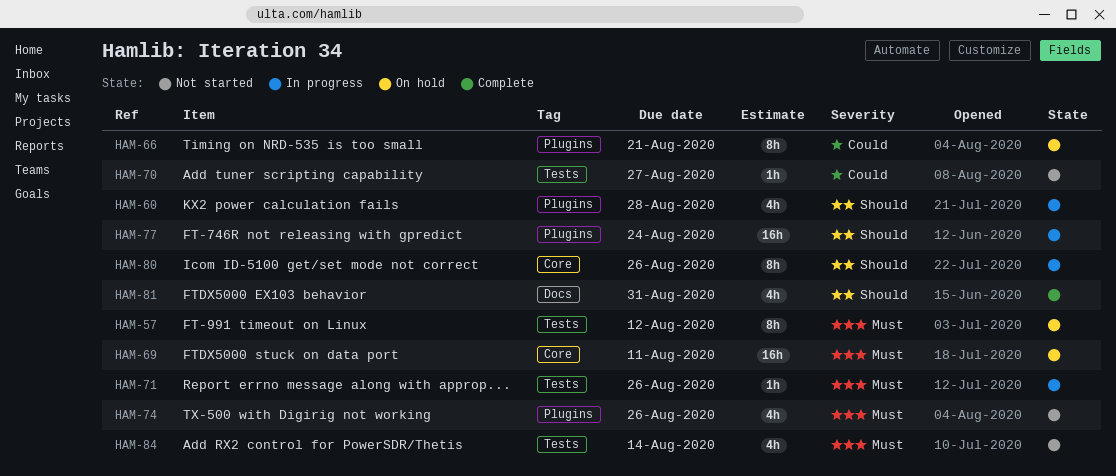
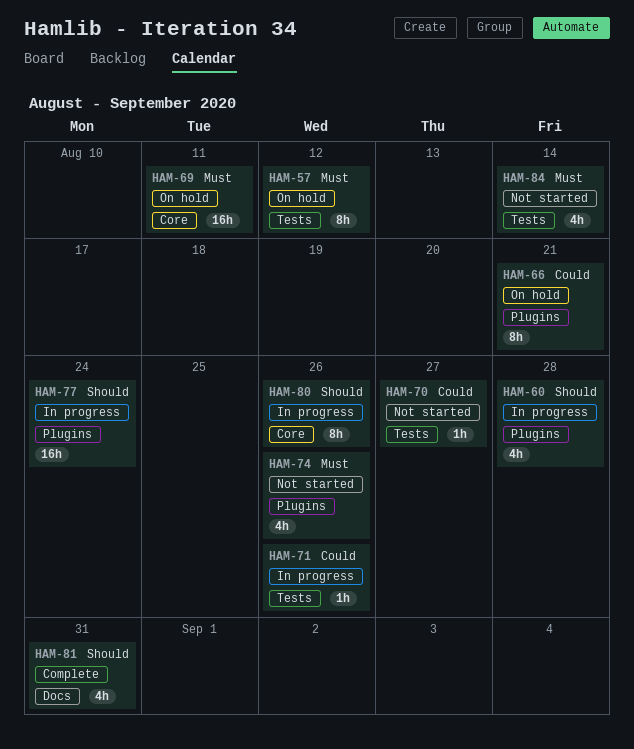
HAM-71, priority: Must -> Could

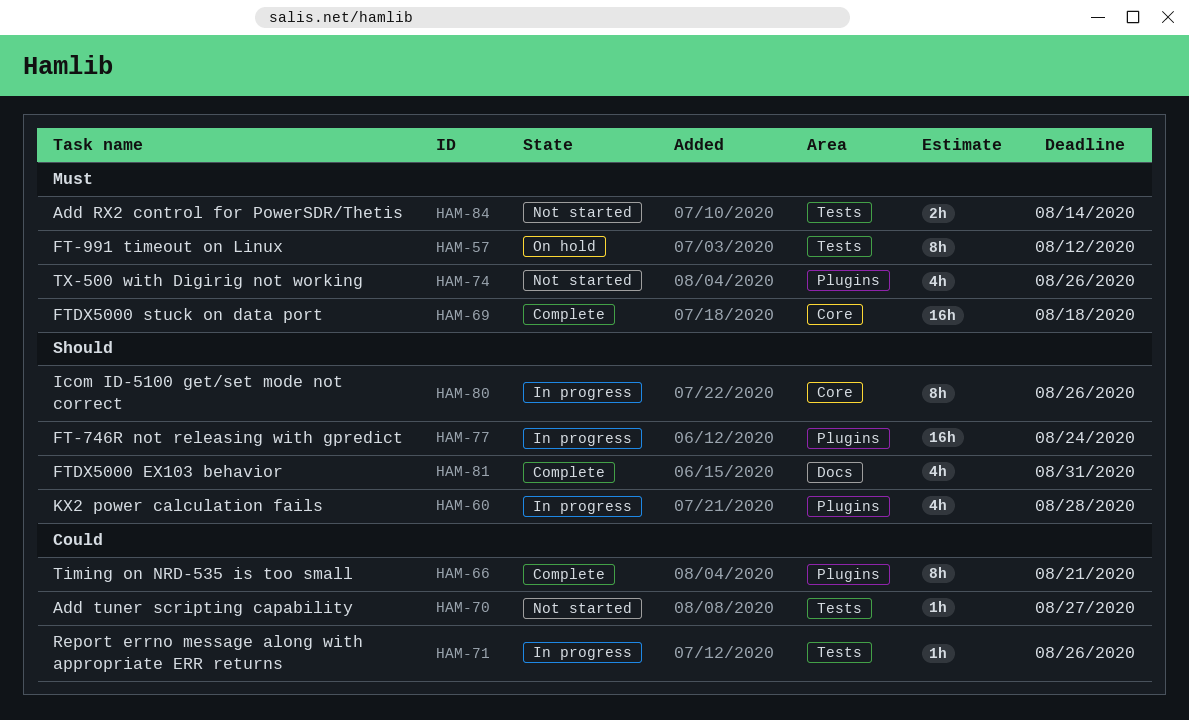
HAM-66, status: On hold -> Complete
HAM-69, status: On hold -> Complete
HAM-69, due: Aug 11 -> Aug 18
HAM-84, estimate: 4h -> 2h

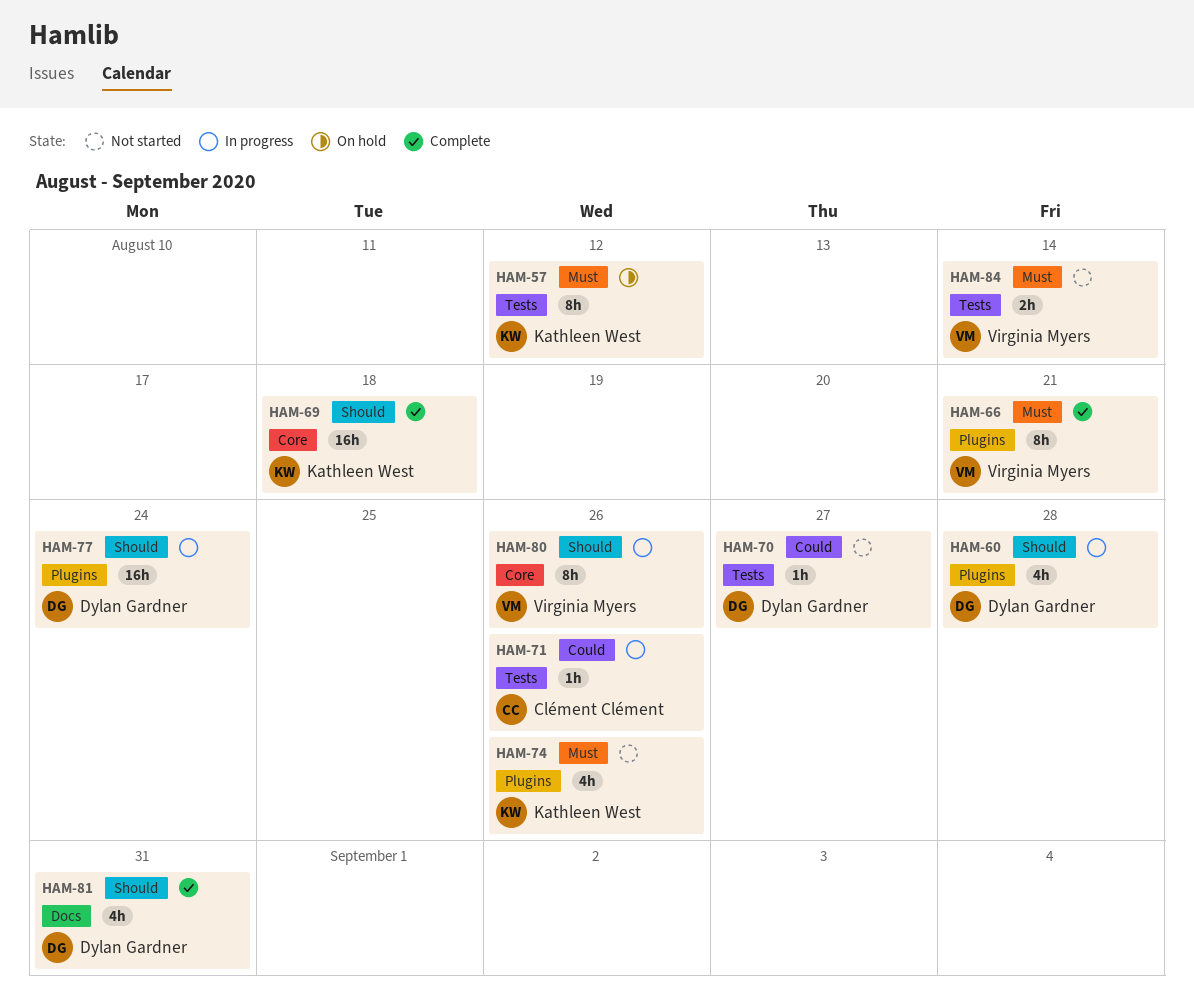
HAM-66, priority: Could -> Must
HAM-69, priority: Must -> Should

